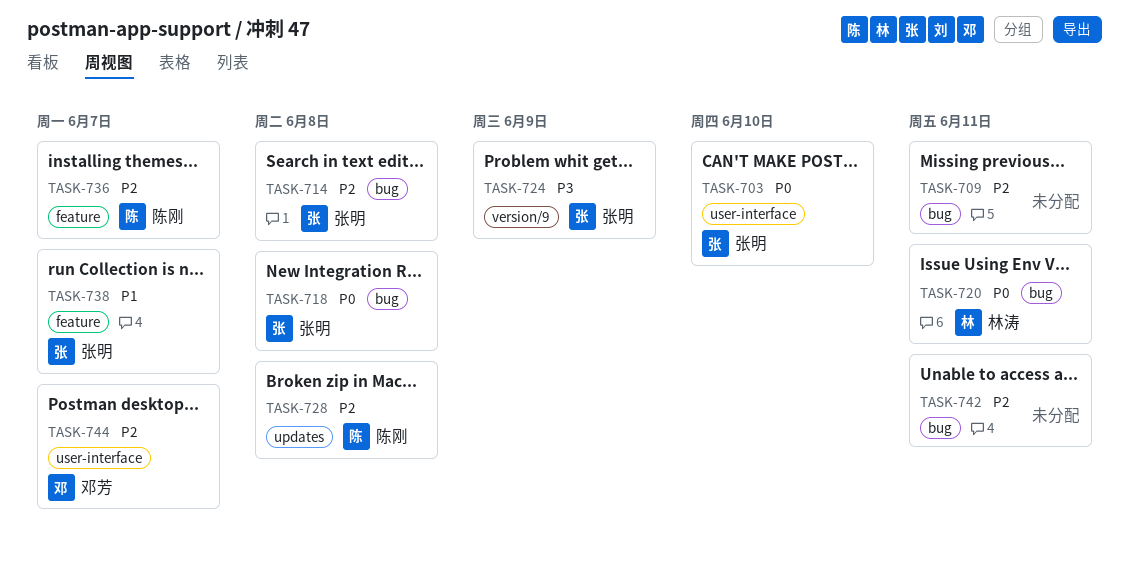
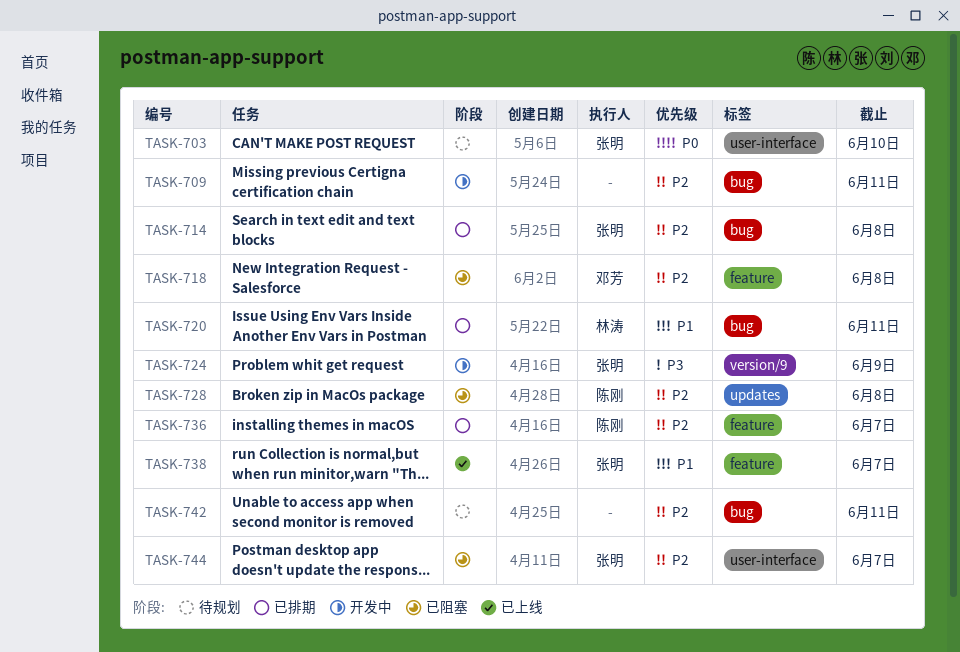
TASK-718, owner: 张明 -> 邓芳
TASK-718, priority: P0 -> P2
TASK-718, label: bug -> feature
TASK-720, priority: P0 -> P1
TASK-744, owner: 邓芳 -> 张明

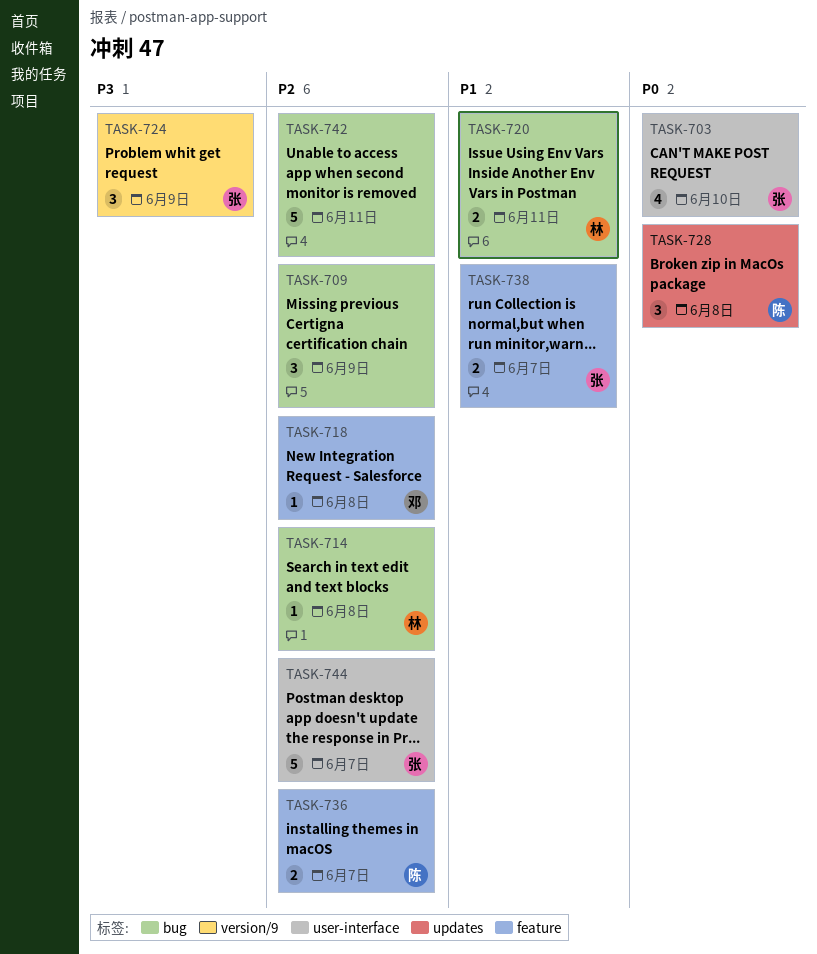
TASK-709, due: Jun 11 -> Jun 9
TASK-714, owner: 张明 -> 林涛
TASK-728, priority: P2 -> P0

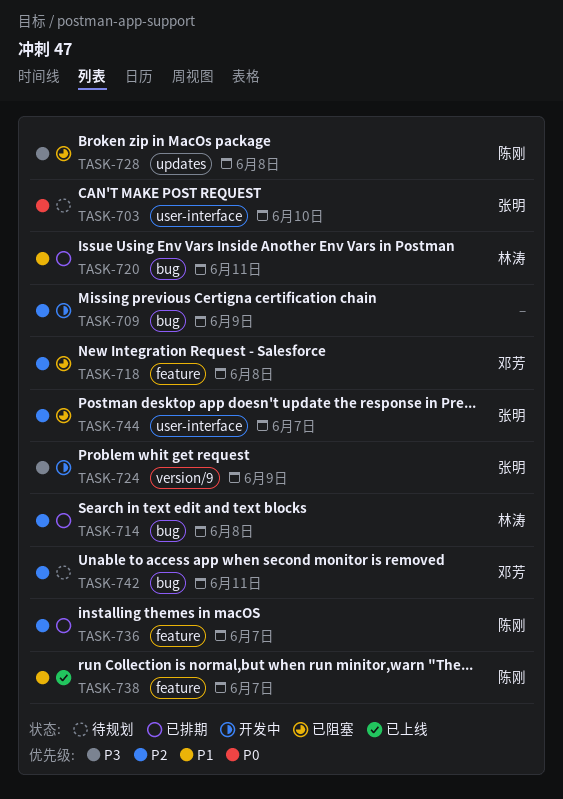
TASK-728, priority: P0 -> P3
TASK-738, owner: 张明 -> 陈刚
TASK-742, owner: none -> 邓芳

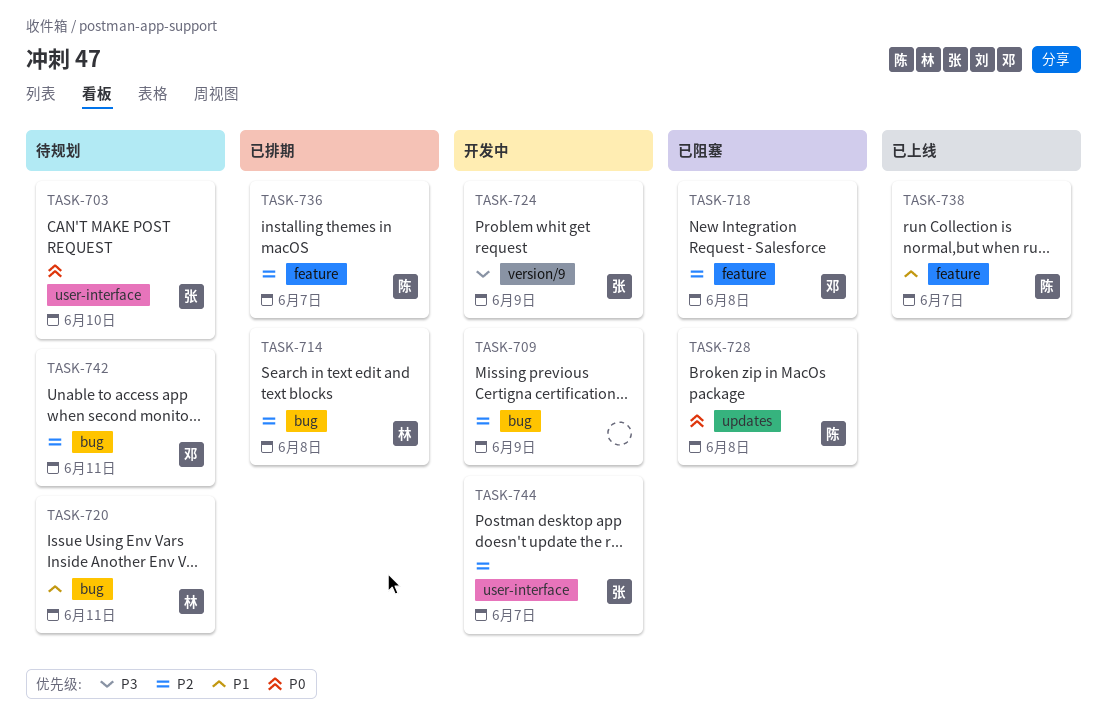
TASK-720, status: 已排期 -> 待规划
TASK-728, priority: P3 -> P0
TASK-744, status: 已阻塞 -> 开发中

